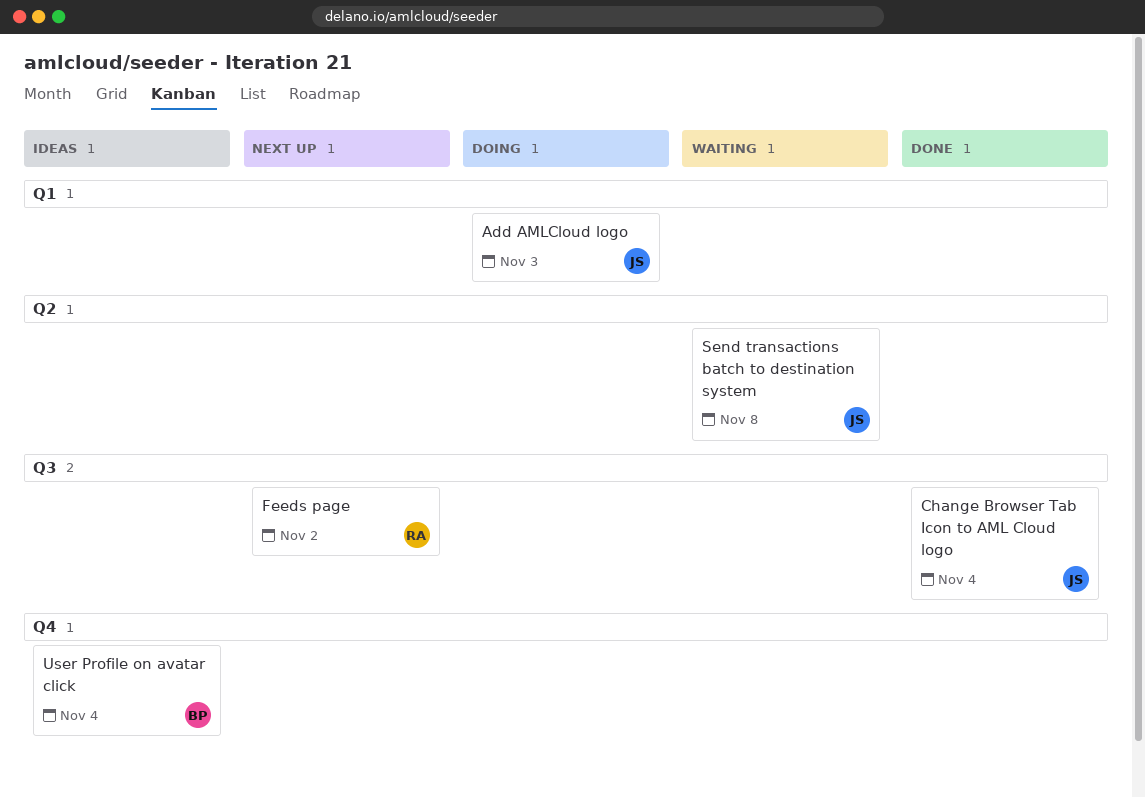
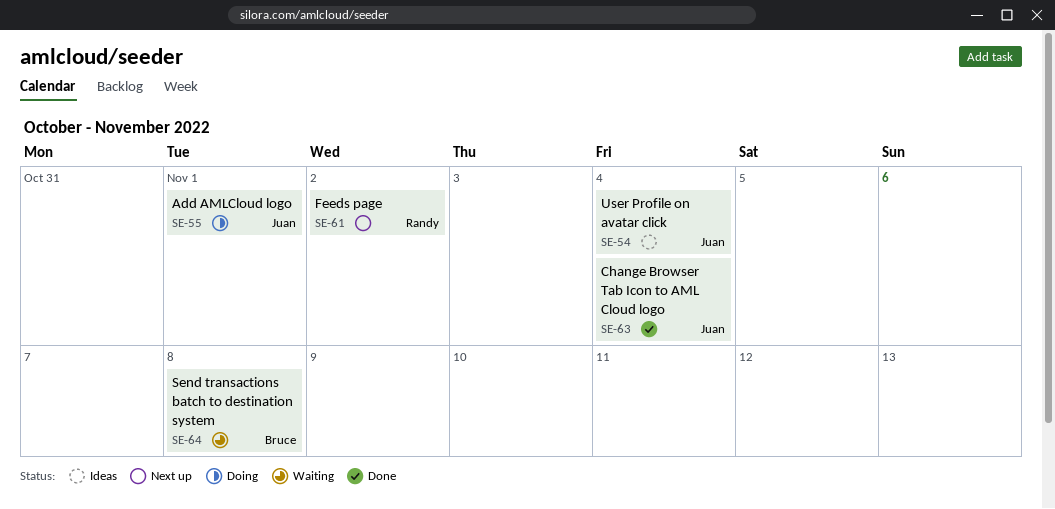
Add AMLCloud logo, due: Nov 3 -> Nov 1
Send transactions batch to destination system, owner: Juan -> Bruce
User Profile on avatar click, owner: Bruce -> Juan

